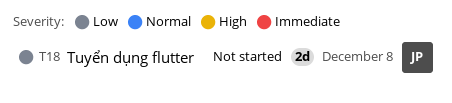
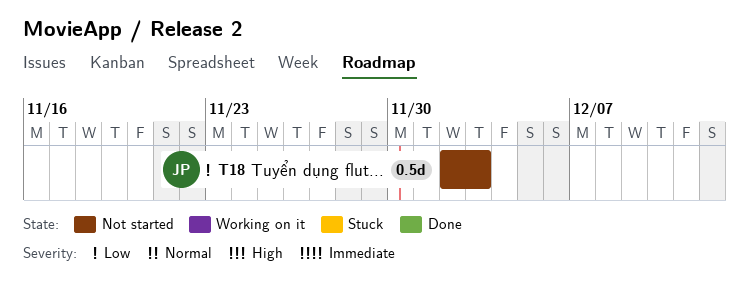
T18, estimate: 2d -> 0.5d
T18, due: Dec 8 -> Dec 3

